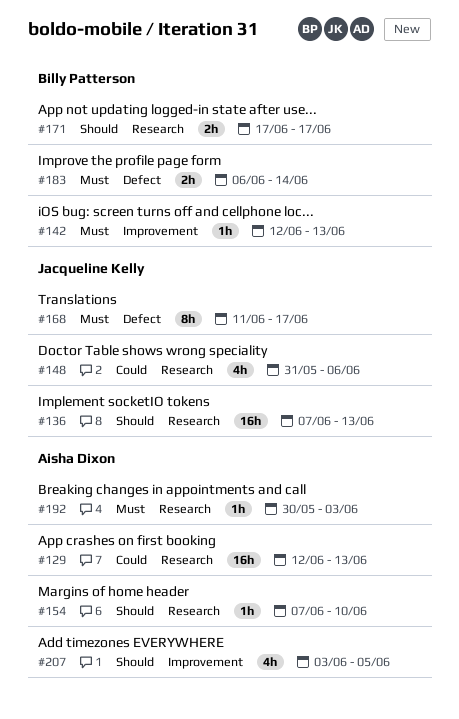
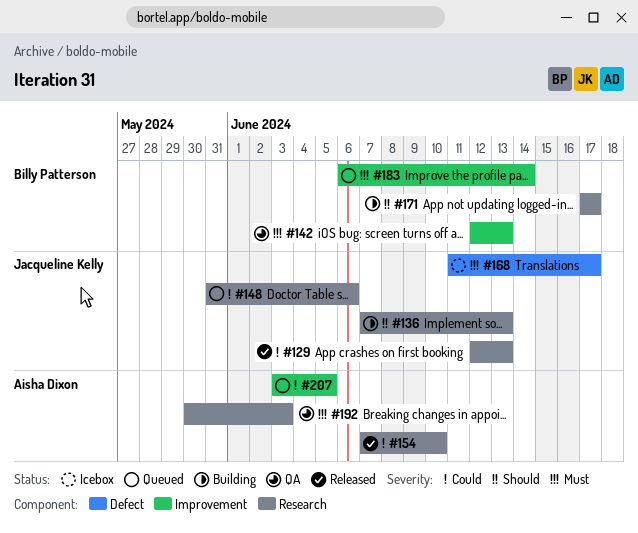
#129, owner: Aisha Dixon -> Jacqueline Kelly
#154, priority: Should -> Could
#183, label: Defect -> Improvement
#207, priority: Should -> Could

